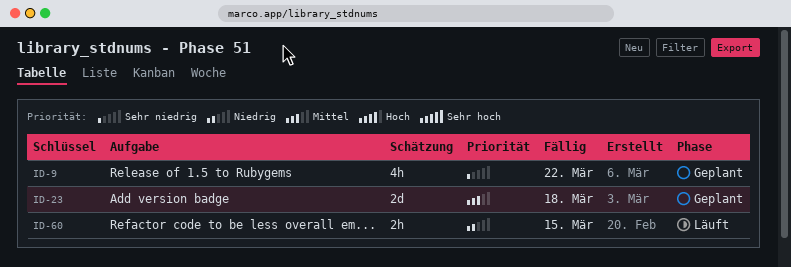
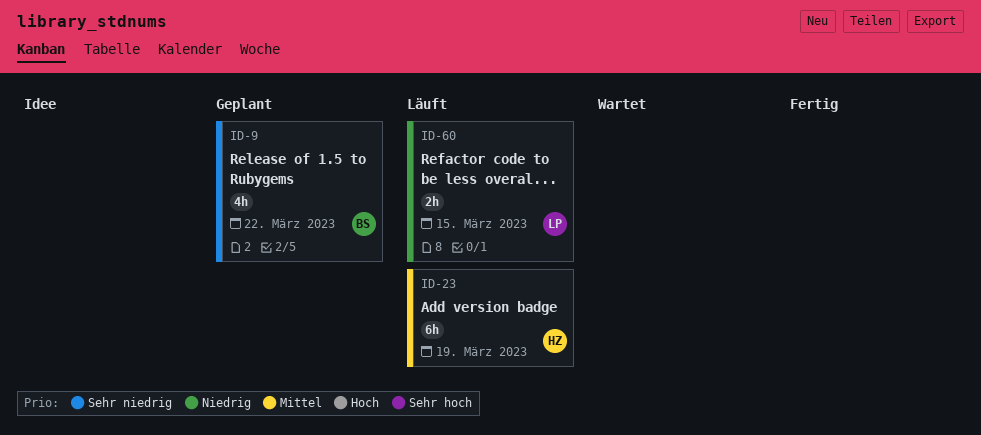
ID-23, status: Geplant -> Läuft
ID-23, estimate: 2d -> 6h
ID-23, due: Mar 18 -> Mar 19

